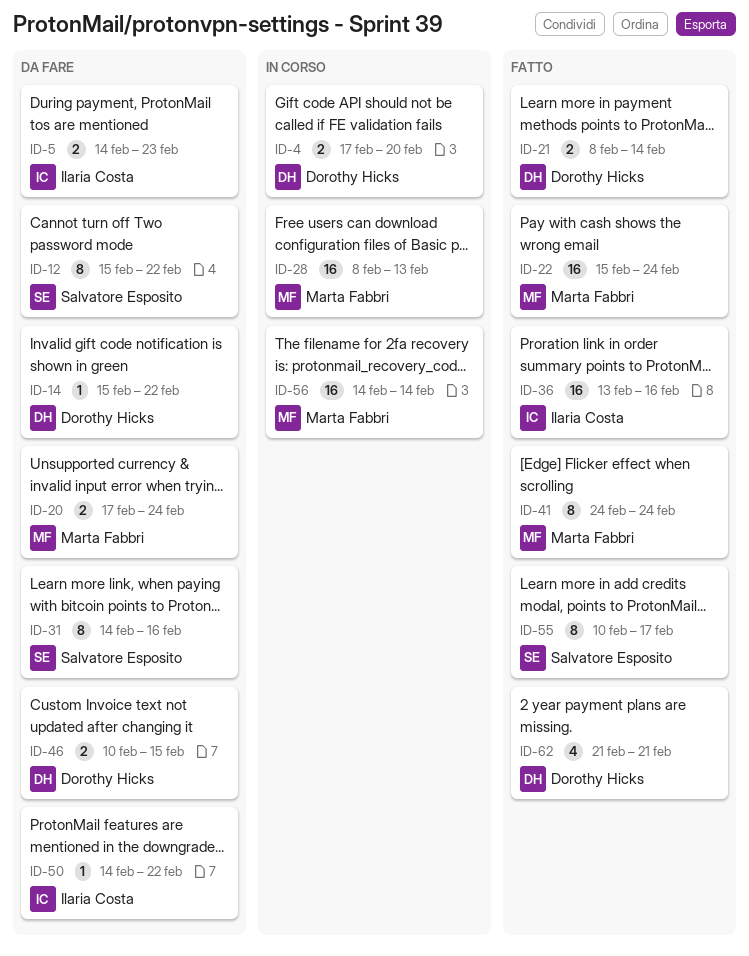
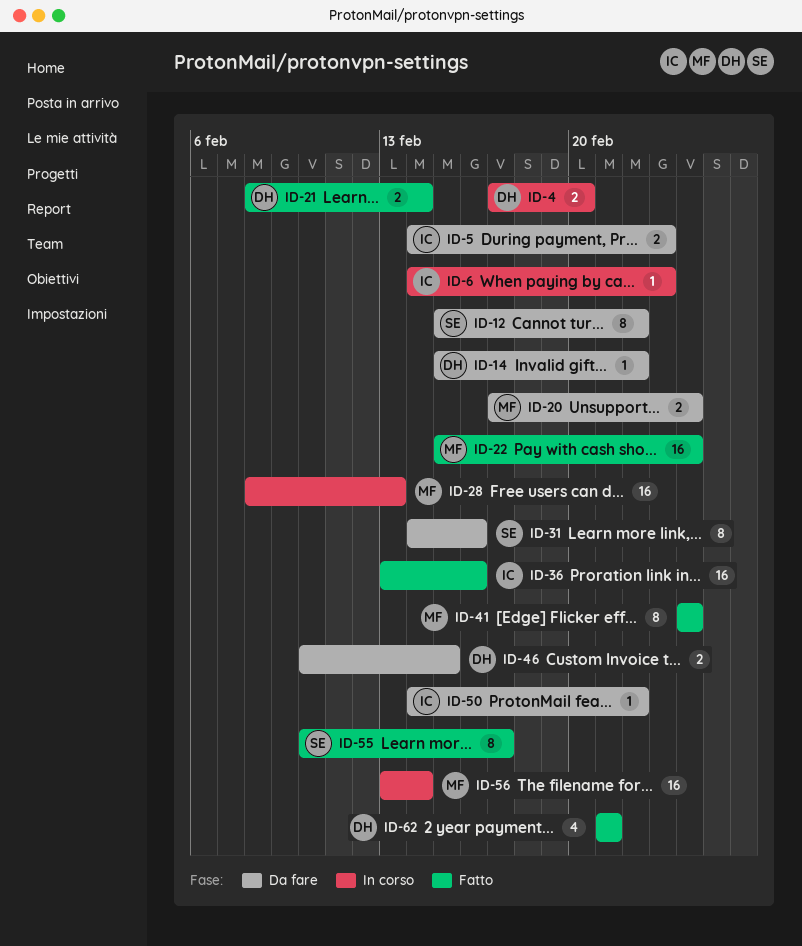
ID-6: none -> present
ID-56, start: Feb 14 -> Feb 13

